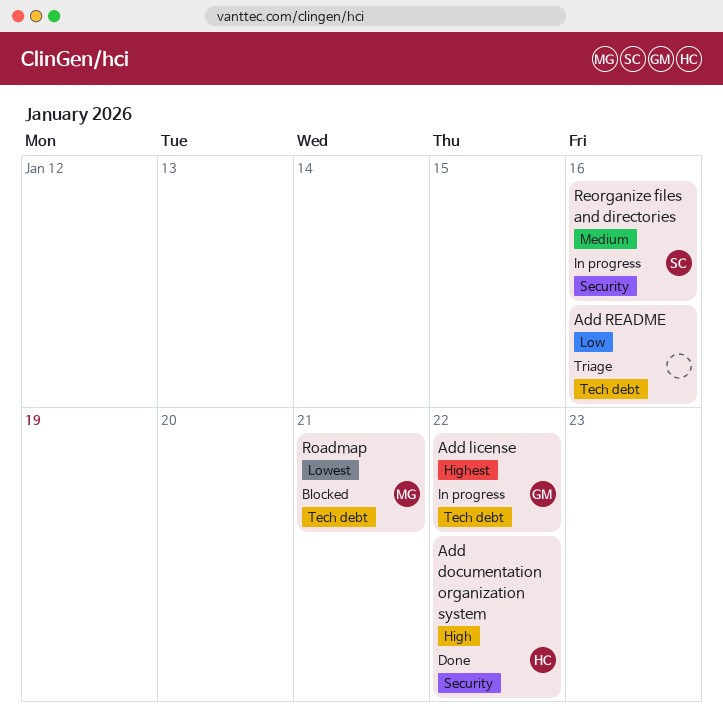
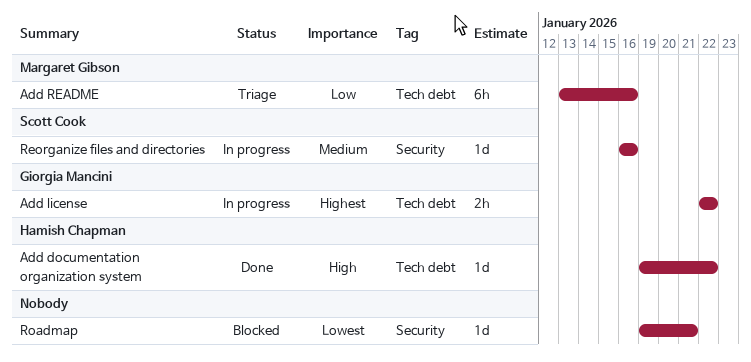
Add documentation organization system, label: Security -> Tech debt
Add README, owner: none -> Margaret Gibson
Roadmap, owner: Margaret Gibson -> none
Roadmap, label: Tech debt -> Security

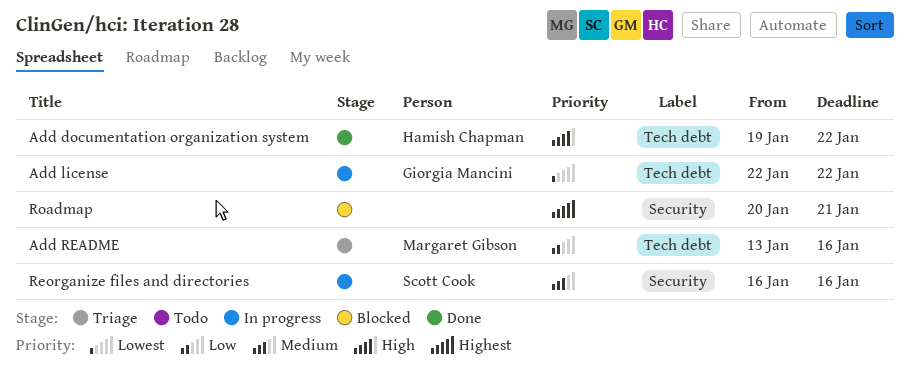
Add license, priority: Highest -> Lowest
Roadmap, priority: Lowest -> Highest
Roadmap, start: Jan 19 -> Jan 20

